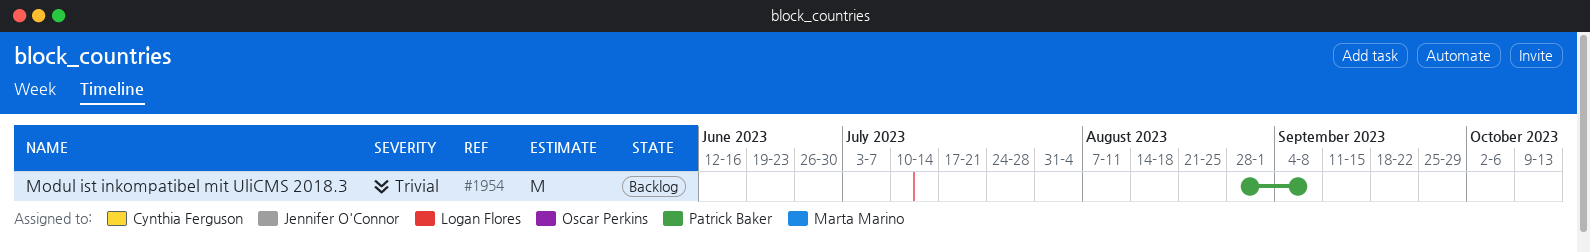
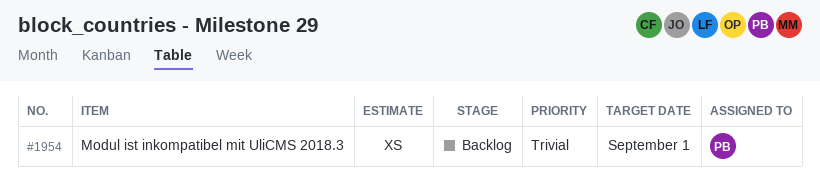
#1954, estimate: M -> XS
#1954, due: Sep 8 -> Sep 1

